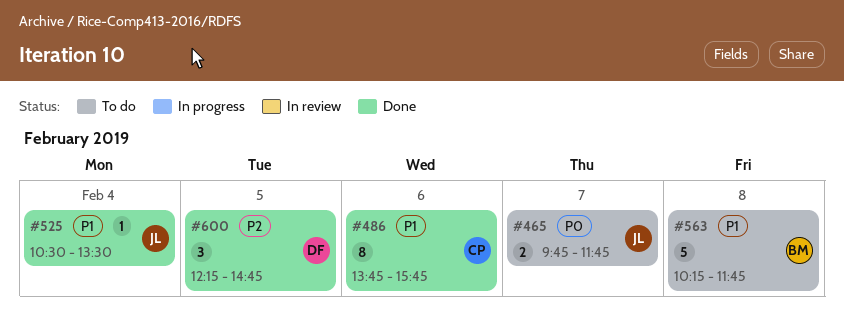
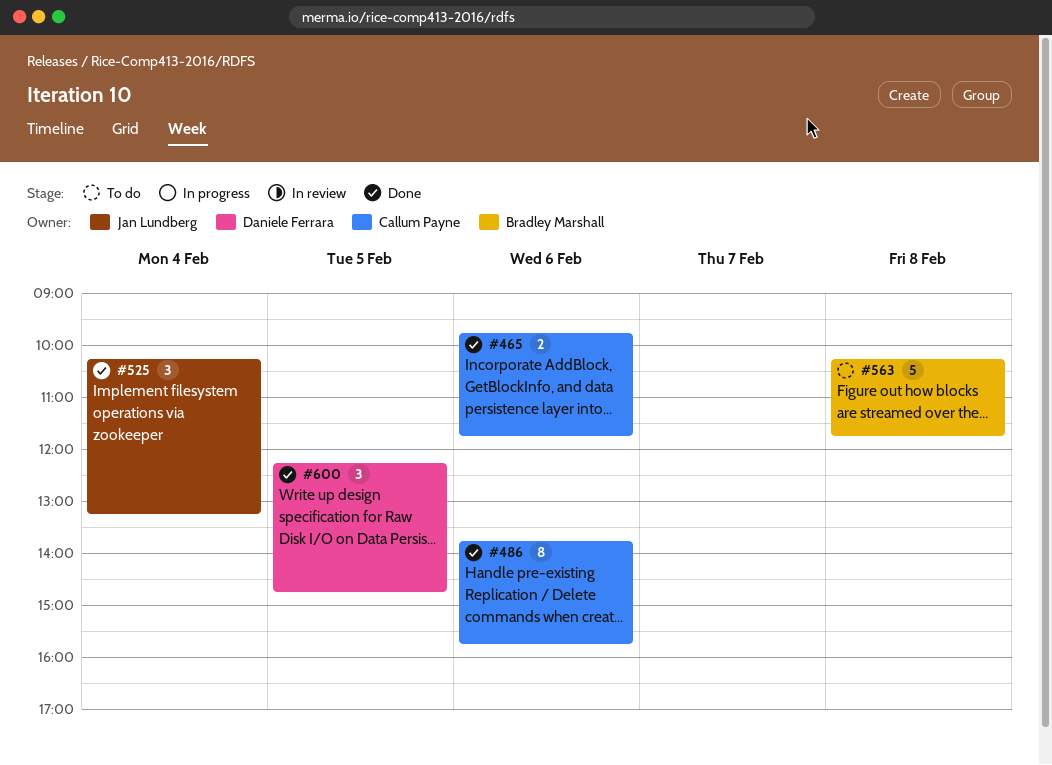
#465, status: To do -> Done
#465, owner: Jan Lundberg -> Callum Payne
#465, day: Feb 7 -> Feb 6
#525, estimate: 1 -> 3
#525, begins: 10:30 -> 10:15
#525, ends: 13:30 -> 13:15

